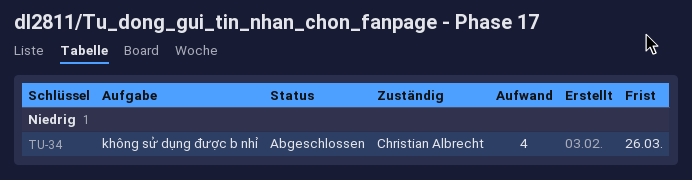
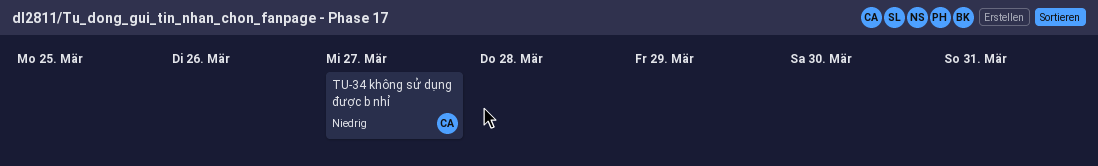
TU-34, due: Mar 26 -> Mar 27

